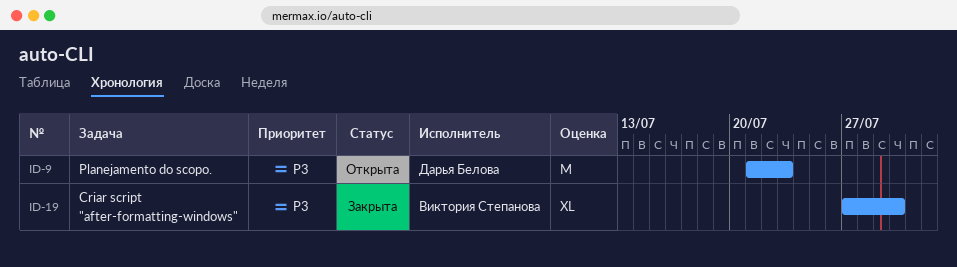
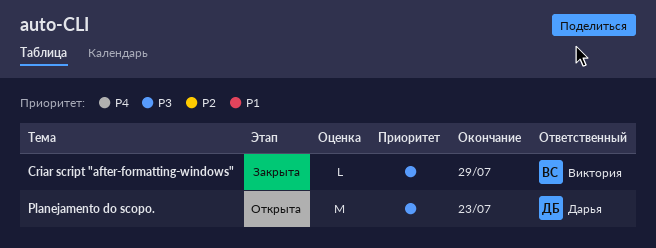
Criar script "after-formatting-windows", estimate: XL -> L
Criar script "after-formatting-windows", due: Jul 30 -> Jul 29

